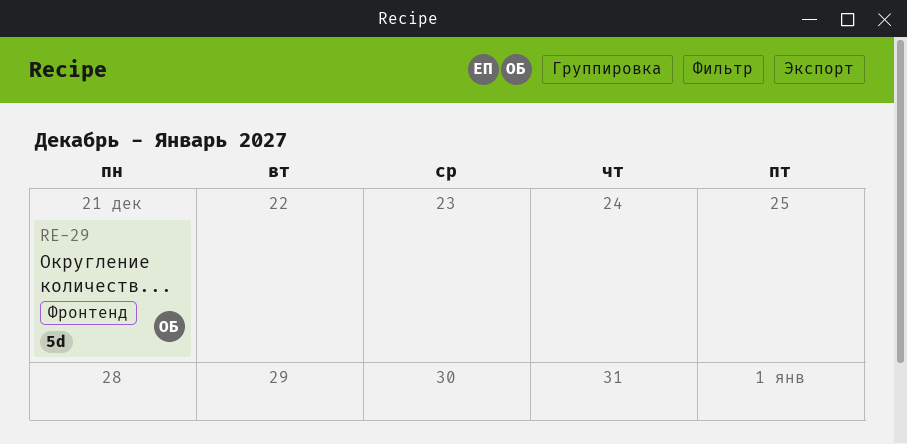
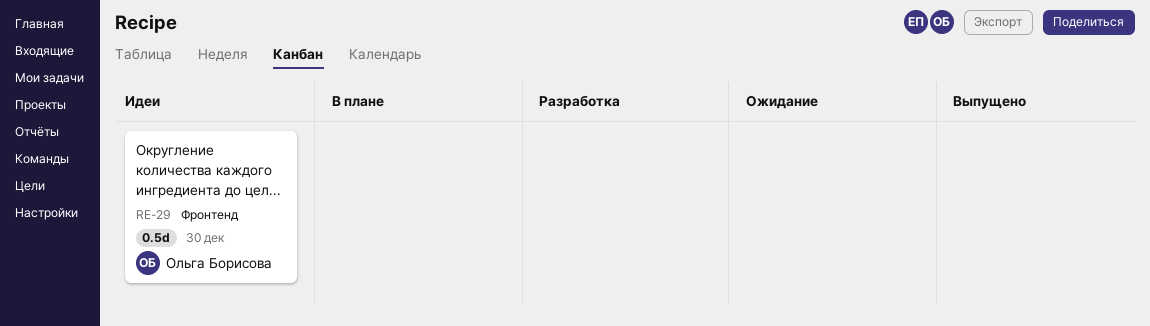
RE-29, estimate: 5d -> 0.5d
RE-29, due: Dec 21 -> Dec 30

